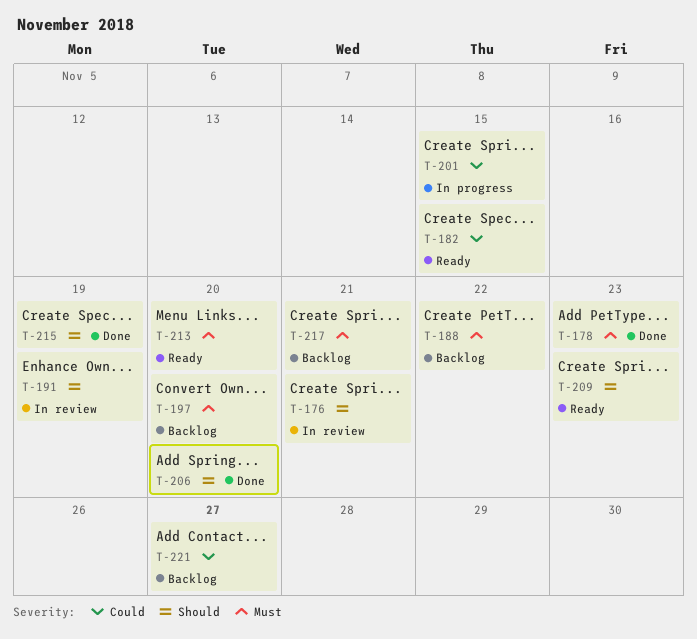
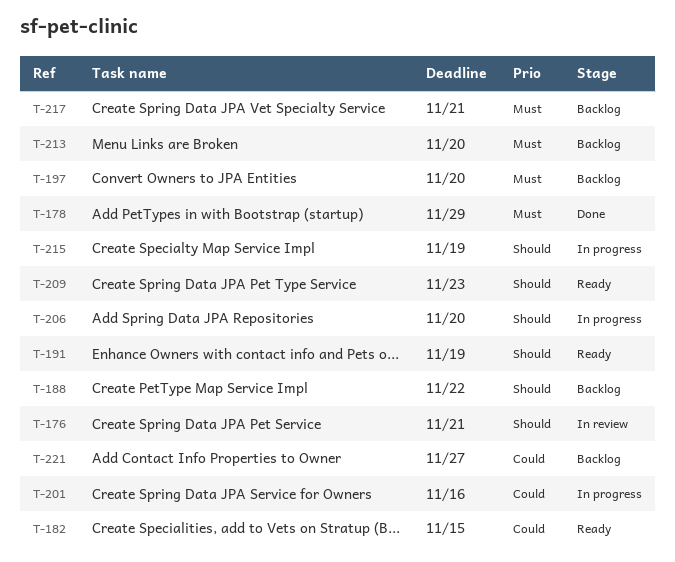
T-178, due: Nov 23 -> Nov 29
T-188, priority: Must -> Should
T-191, status: In review -> Ready
T-201, due: Nov 15 -> Nov 16
T-206, status: Done -> In progress
T-213, status: Ready -> Backlog
T-215, status: Done -> In progress

